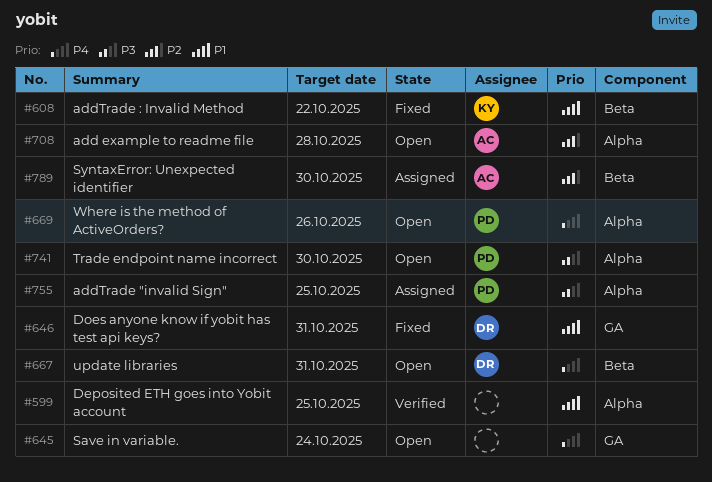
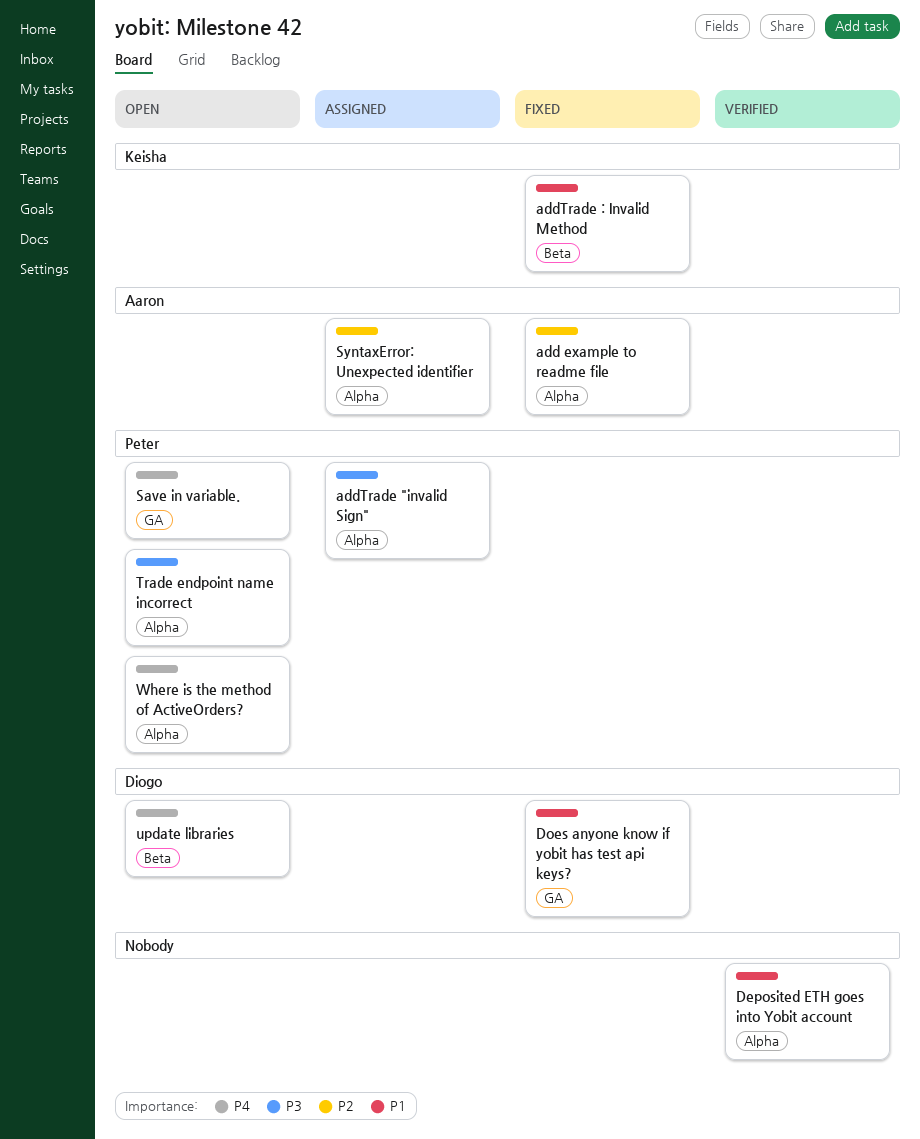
add example to readme file, status: Open -> Fixed
Save in variable., owner: none -> Peter
SyntaxError: Unexpected identifier, label: Beta -> Alpha

